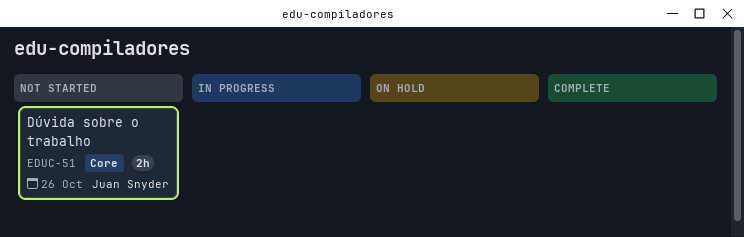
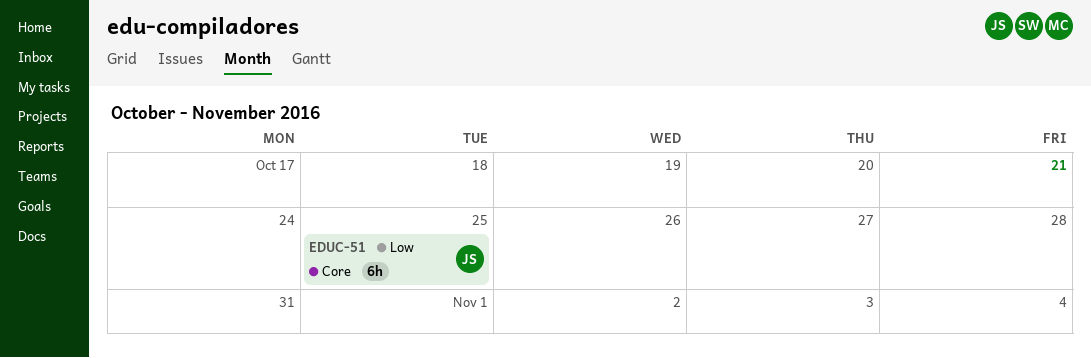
EDUC-51, estimate: 2h -> 6h
EDUC-51, due: Oct 26 -> Oct 25

